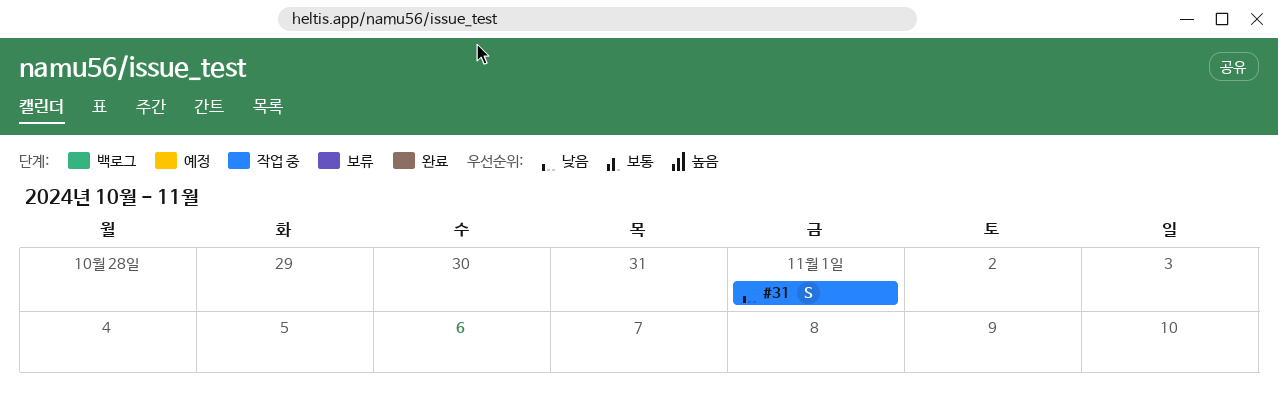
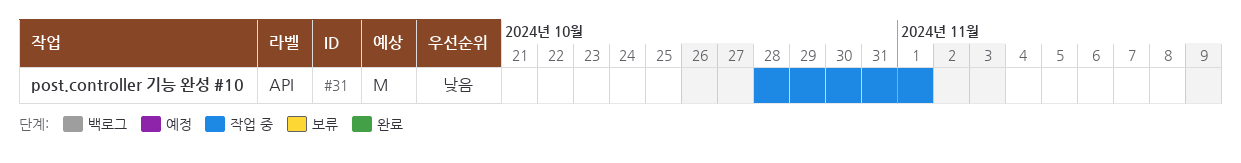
#31, estimate: S -> M
#31, start: Nov 1 -> Oct 28

